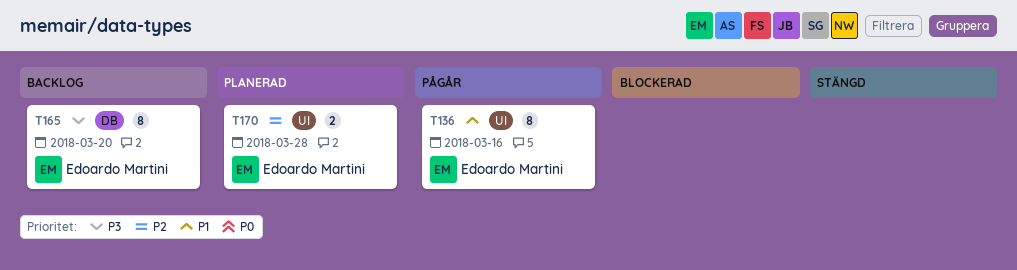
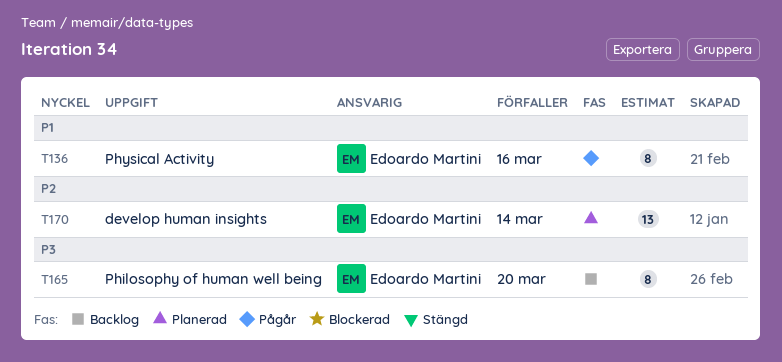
T170, estimate: 2 -> 13
T170, due: Mar 28 -> Mar 14

